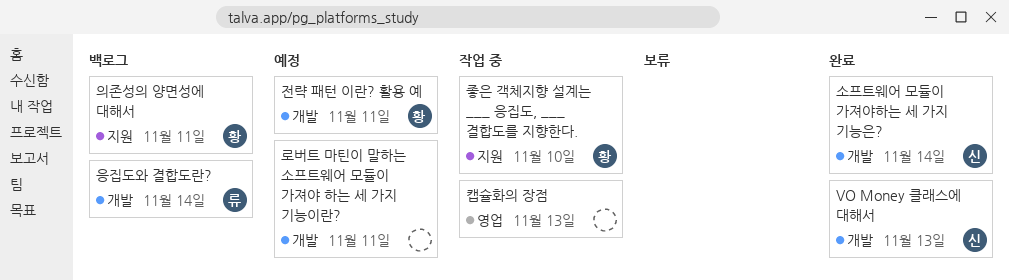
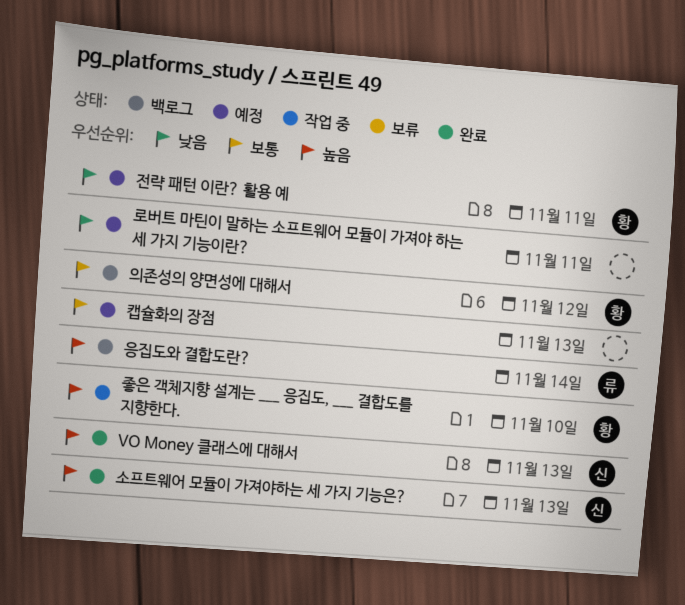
소프트웨어 모듈이 가져야하는 세 가지 기능은?, due: Nov 14 -> Nov 13
의존성의 양면성에 대해서, due: Nov 11 -> Nov 12
캡슐화의 장점, status: 작업 중 -> 예정

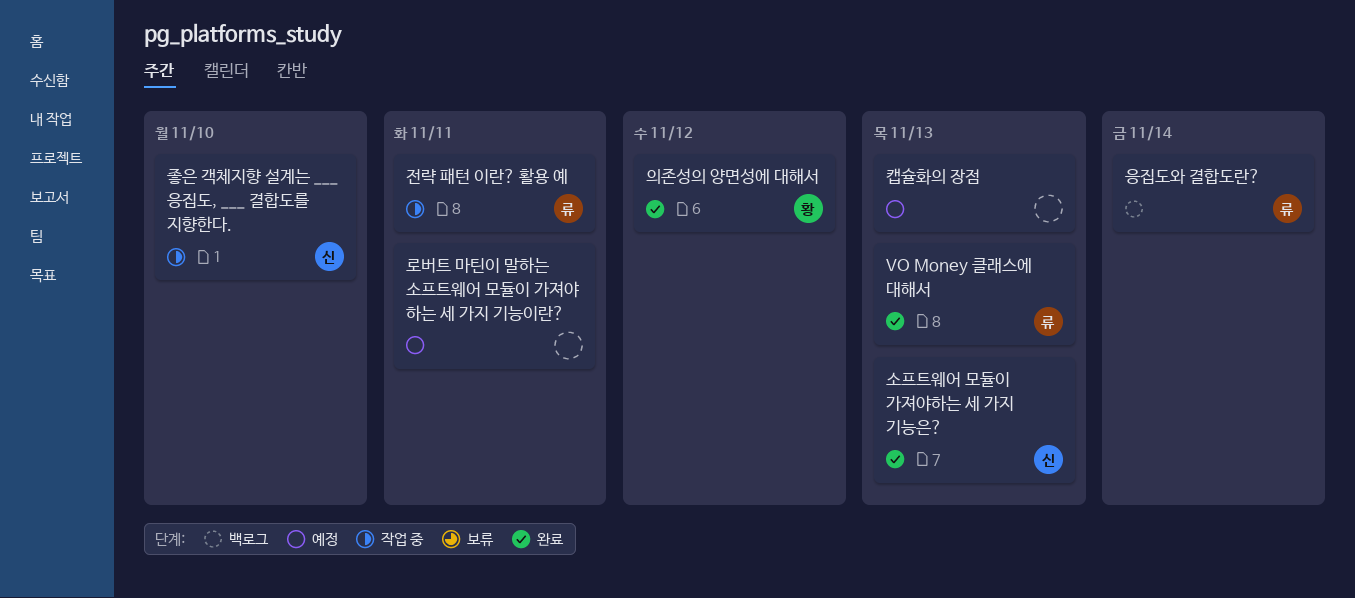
VO Money 클래스에 대해서, owner: 신 -> 류
의존성의 양면성에 대해서, status: 백로그 -> 완료
전략 패턴 이란? 활용 예, status: 예정 -> 작업 중
전략 패턴 이란? 활용 예, owner: 황 -> 류
좋은 객체지향 설계는 ___ 응집도, ___ 결합도를 지향한다., owner: 황 -> 신

